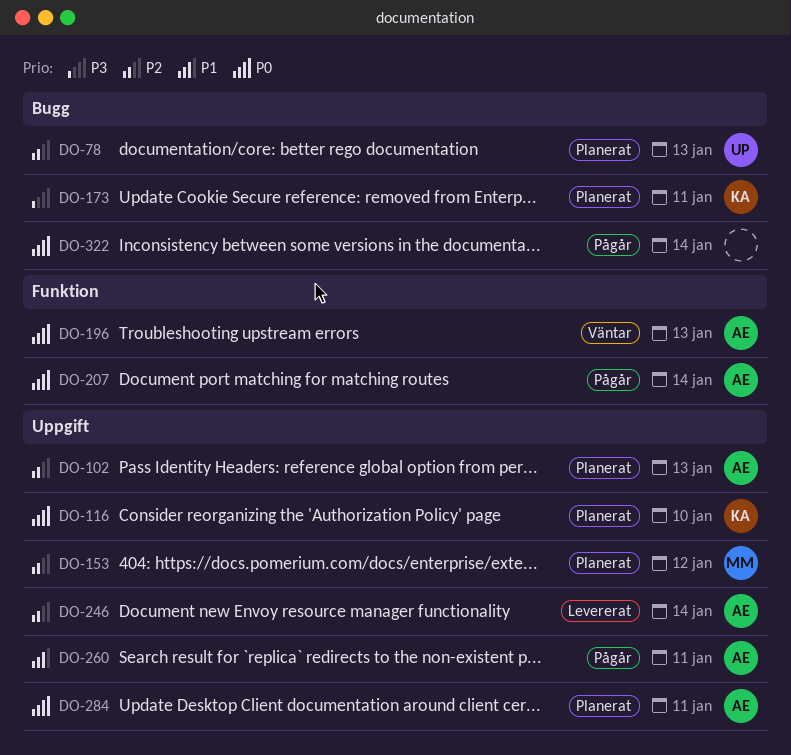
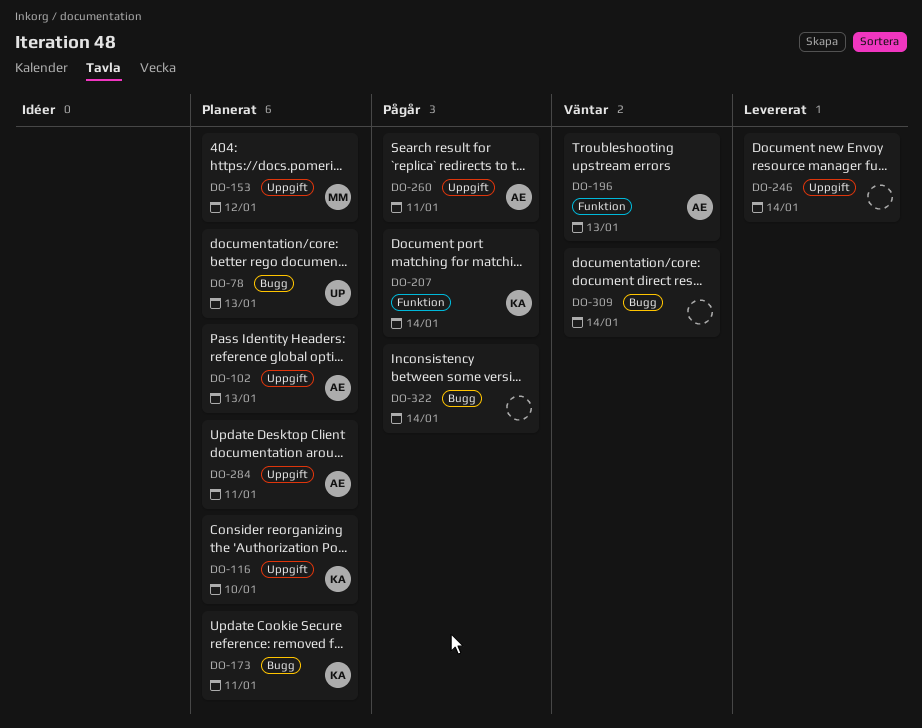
DO-207, owner: AE -> KA
DO-246, owner: AE -> none
DO-309: none -> present

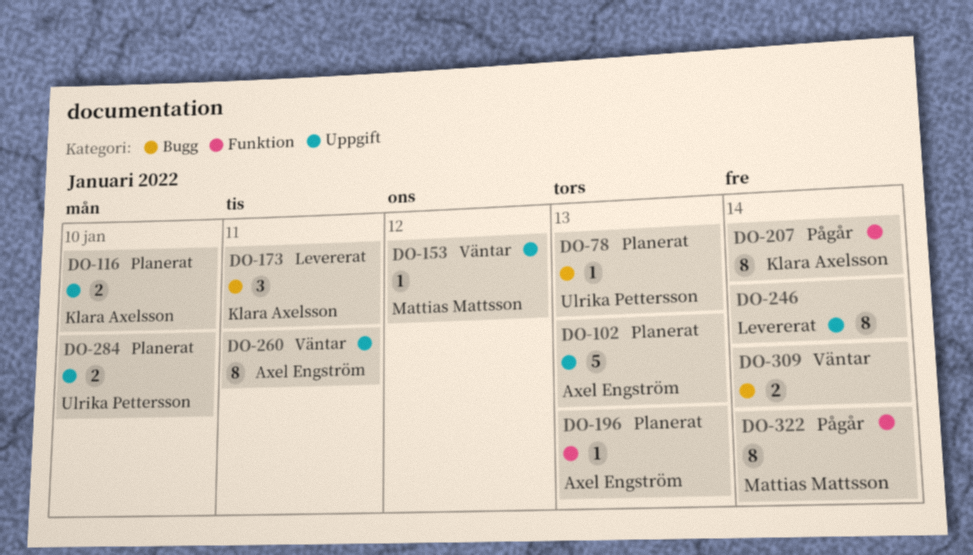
DO-153, status: Planerat -> Väntar
DO-173, status: Planerat -> Levererat
DO-196, status: Väntar -> Planerat
DO-260, status: Pågår -> Väntar
DO-284, owner: Axel Engström -> Ulrika Pettersson
DO-284, due: Jan 11 -> Jan 10
DO-322, owner: none -> Mattias Mattsson
DO-322, label: Bugg -> Funktion

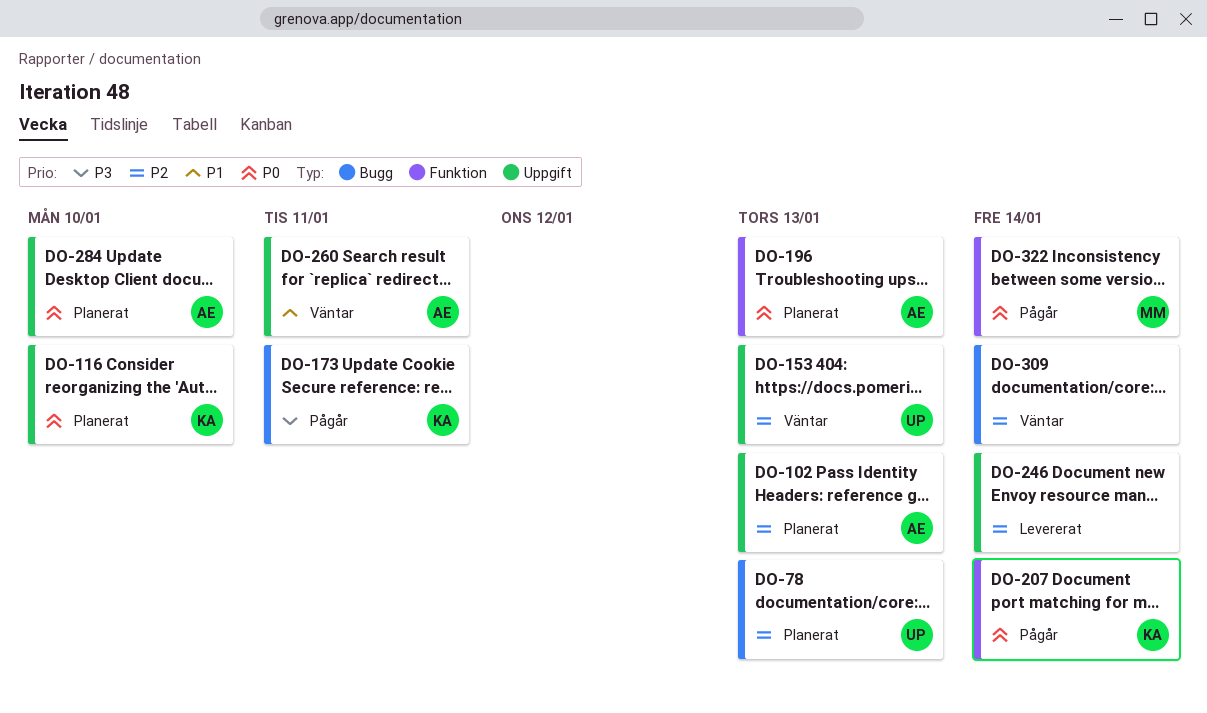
DO-153, owner: Mattias Mattsson -> Ulrika Pettersson
DO-153, due: Jan 12 -> Jan 13
DO-173, status: Levererat -> Pågår
DO-284, owner: Ulrika Pettersson -> Axel Engström

